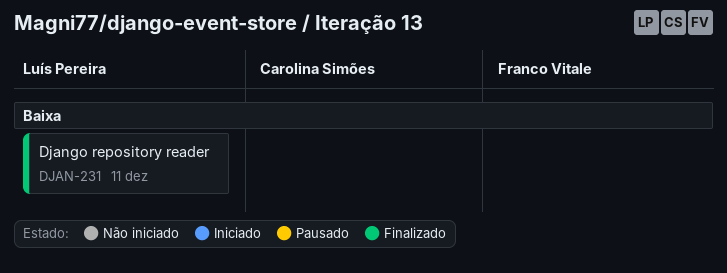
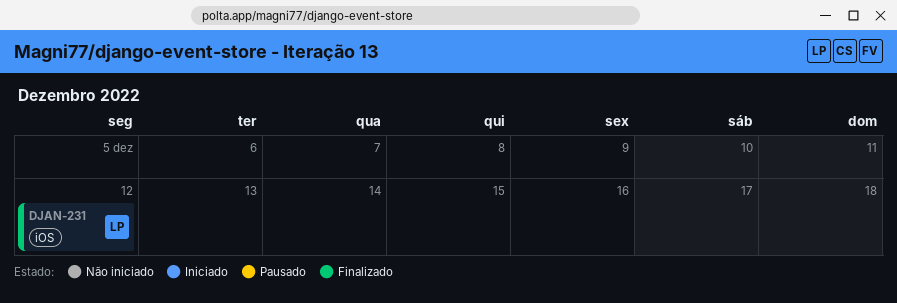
DJAN-231, due: Dec 11 -> Dec 12

